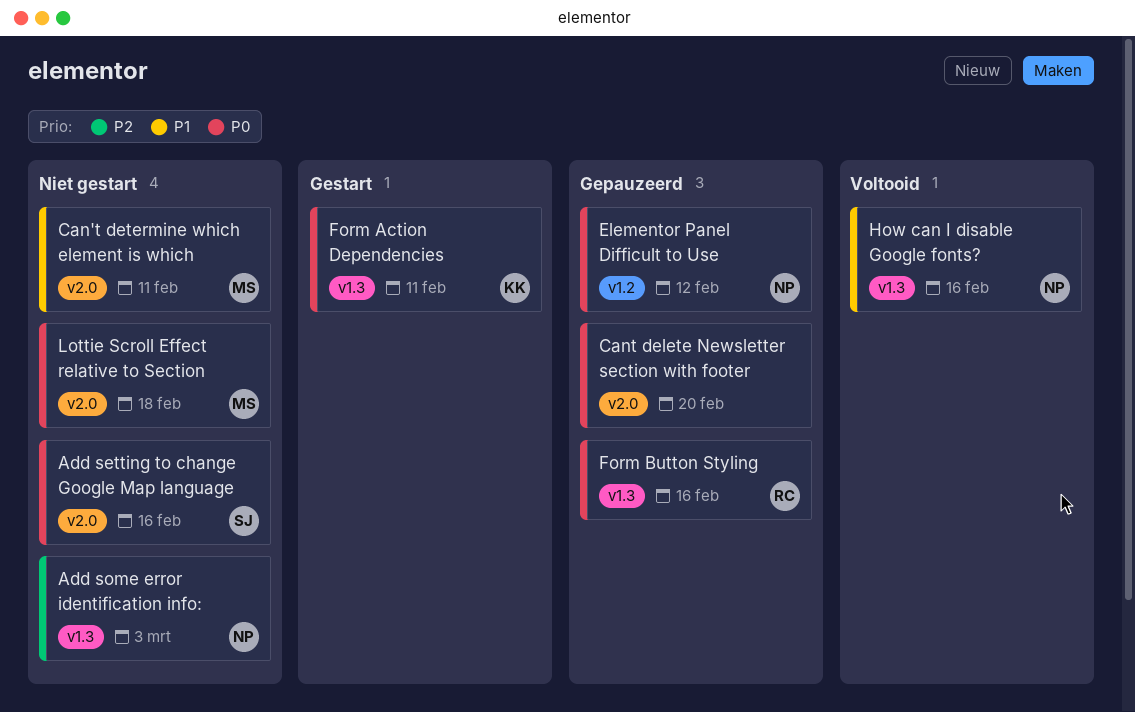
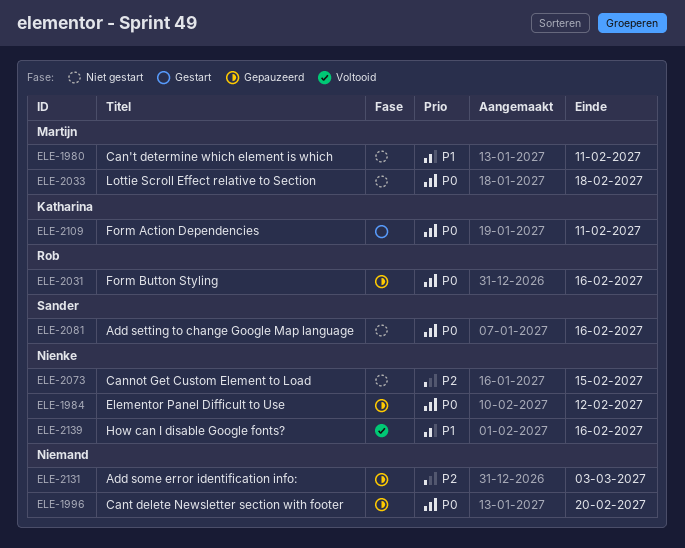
Add some error identification info:, status: Niet gestart -> Gepauzeerd
Add some error identification info:, owner: Nienke -> none
Cannot Get Custom Element to Load: none -> present

